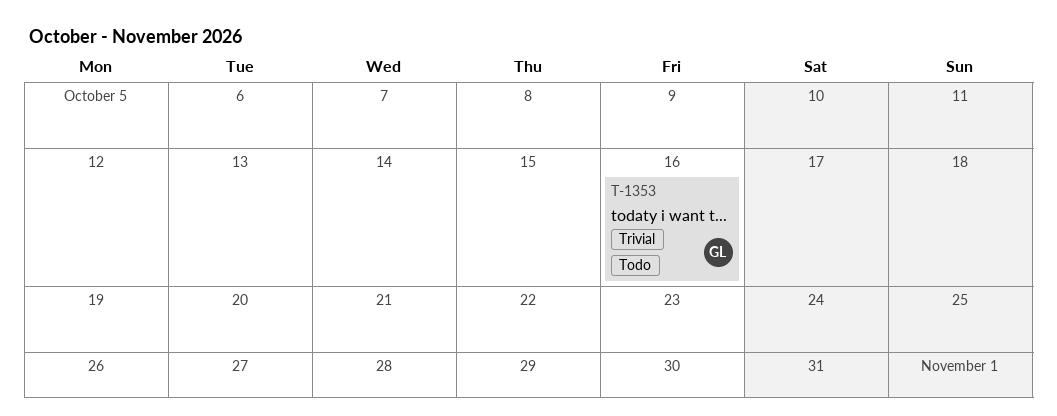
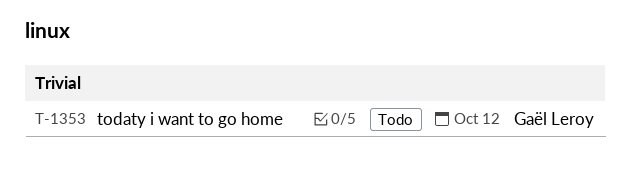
T-1353, due: Oct 16 -> Oct 12

